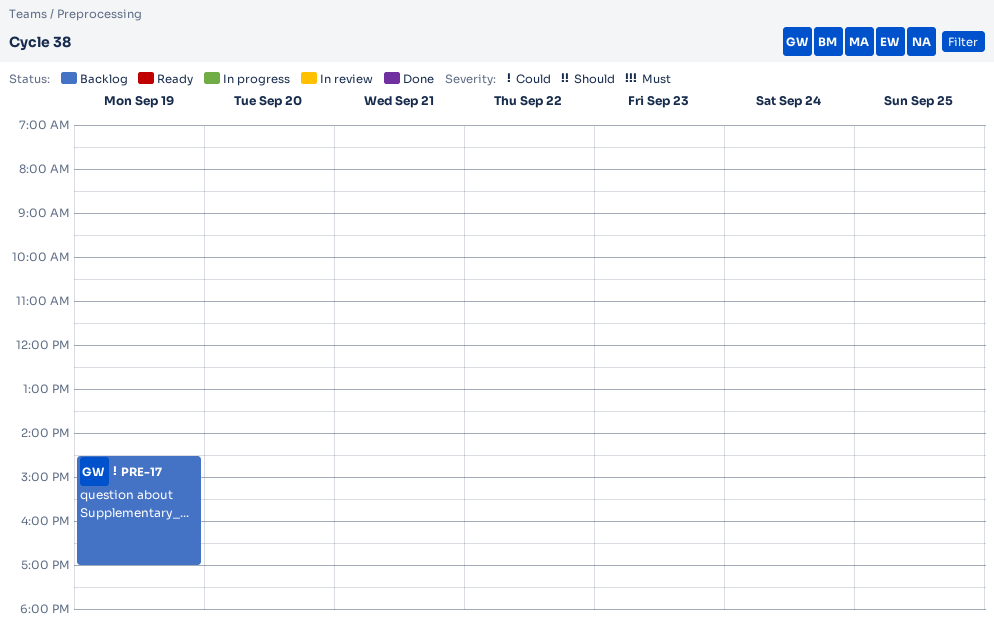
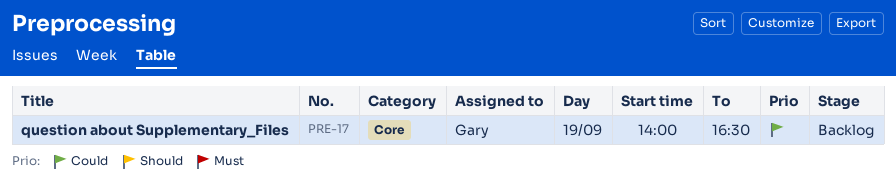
PRE-17, begins: 14:30 -> 14:00
PRE-17, ends: 17:00 -> 16:30

